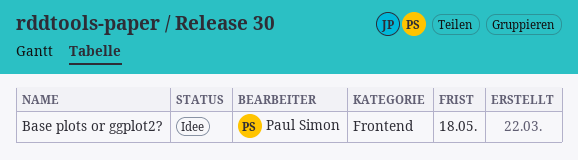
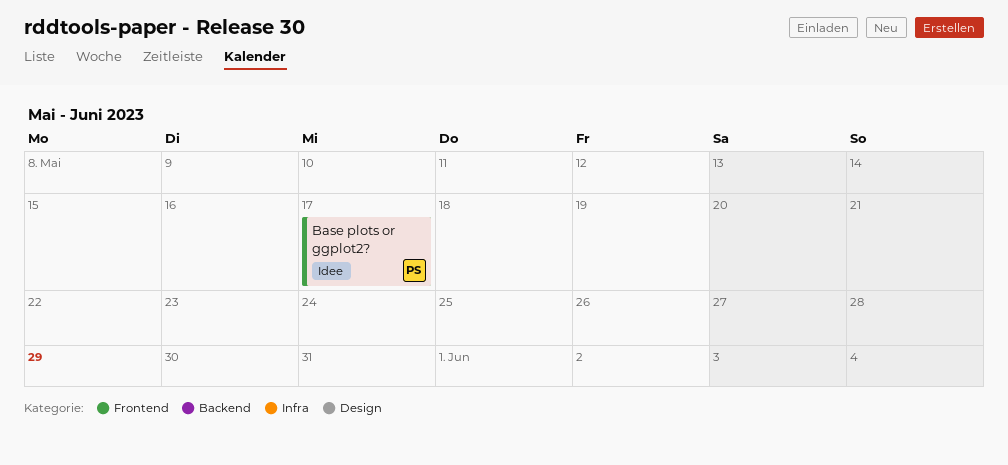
Base plots or ggplot2?, due: May 18 -> May 17

